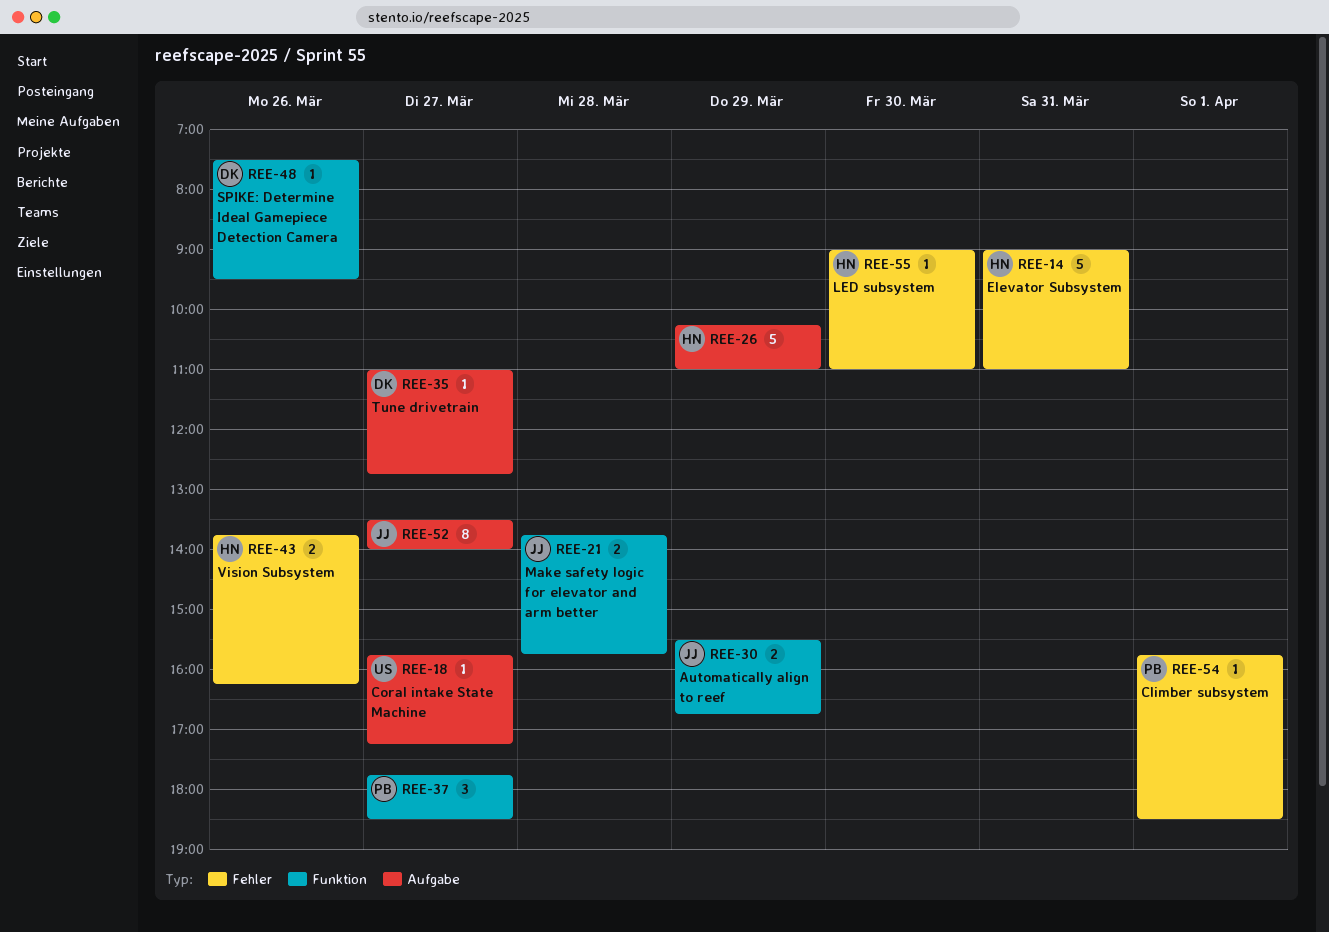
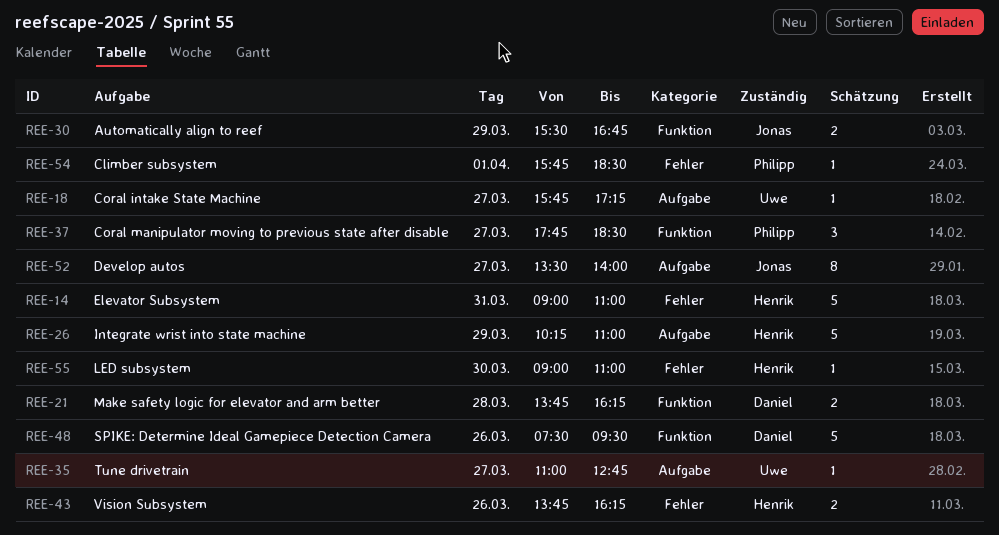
REE-21, owner: Jonas -> Daniel
REE-21, ends: 15:45 -> 16:15
REE-35, owner: Daniel -> Uwe
REE-48, estimate: 1 -> 5

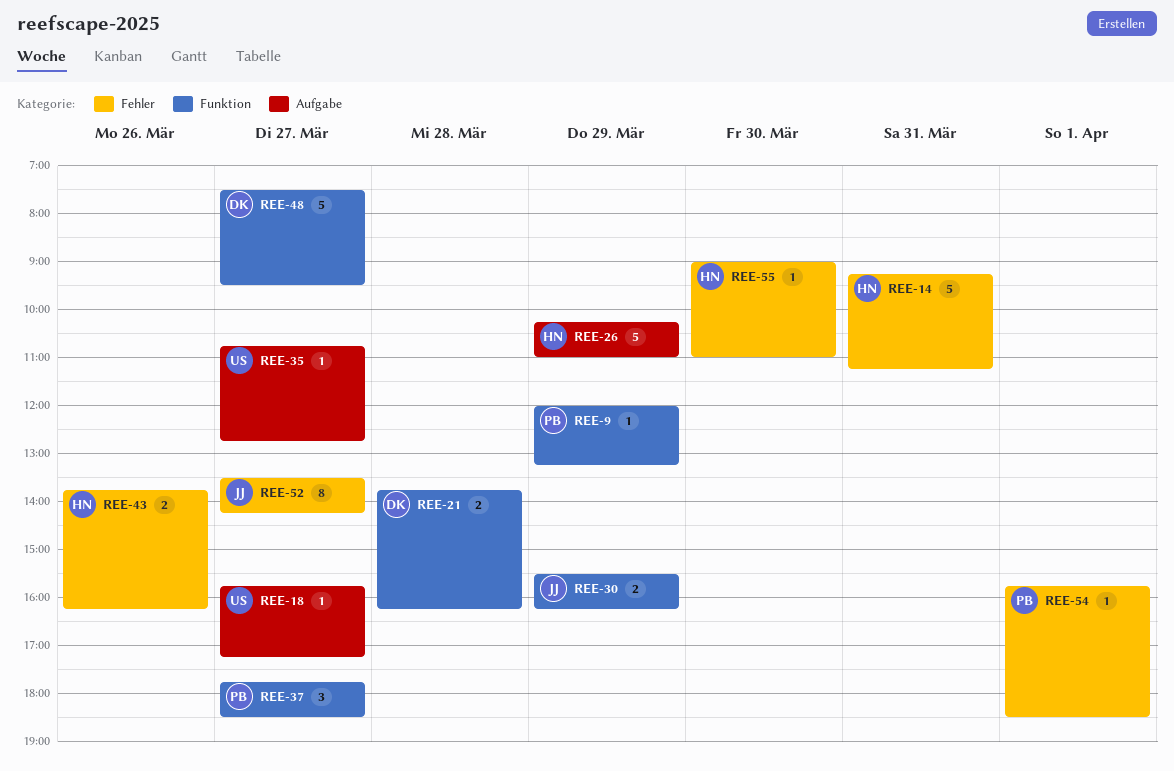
REE-9: none -> present
REE-14, begins: 09:00 -> 09:15
REE-14, ends: 11:00 -> 11:15
REE-30, ends: 16:45 -> 16:15
REE-35, begins: 11:00 -> 10:45
REE-48, day: Mar 26 -> Mar 27
REE-52, label: Aufgabe -> Fehler
REE-52, ends: 14:00 -> 14:15

